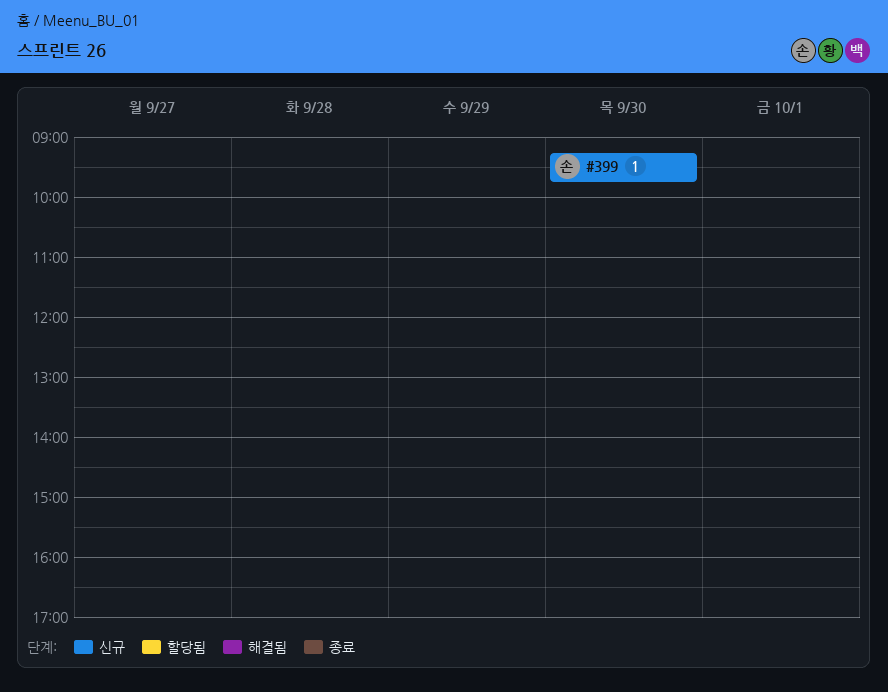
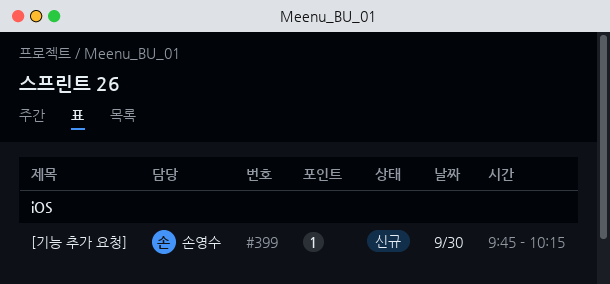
#399, begins: 09:15 -> 09:45
#399, ends: 09:45 -> 10:15

